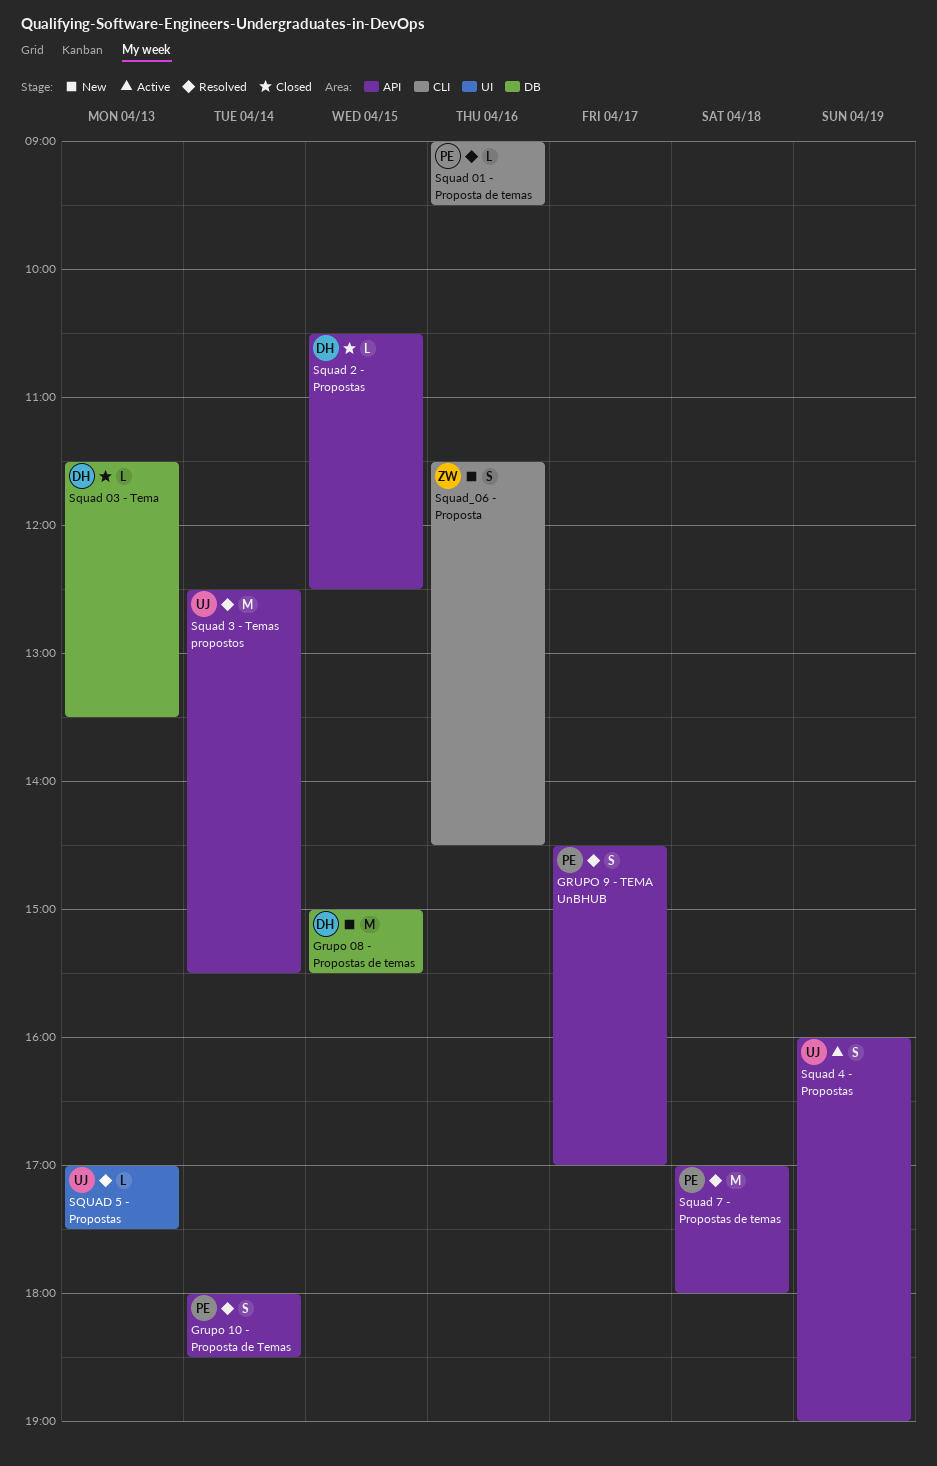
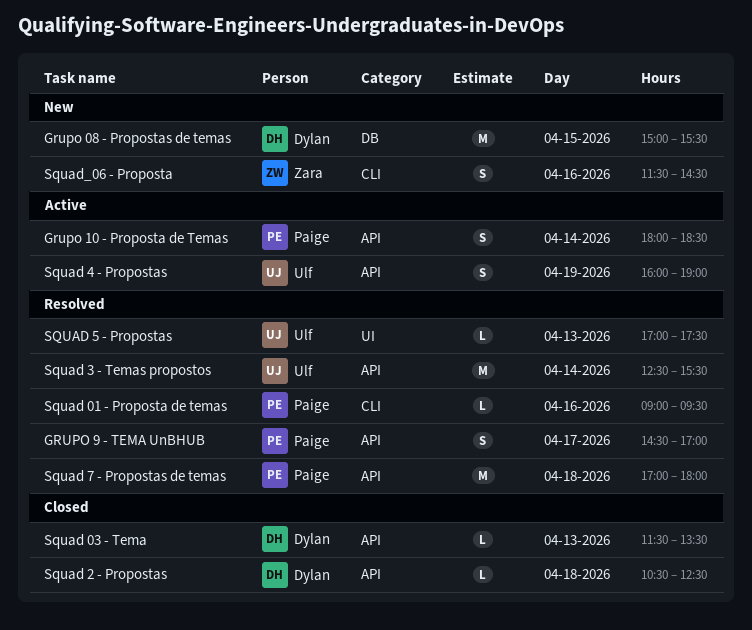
Grupo 10 - Proposta de Temas, status: Resolved -> Active
Squad 03 - Tema, label: DB -> API
Squad 2 - Propostas, day: Apr 15 -> Apr 18

